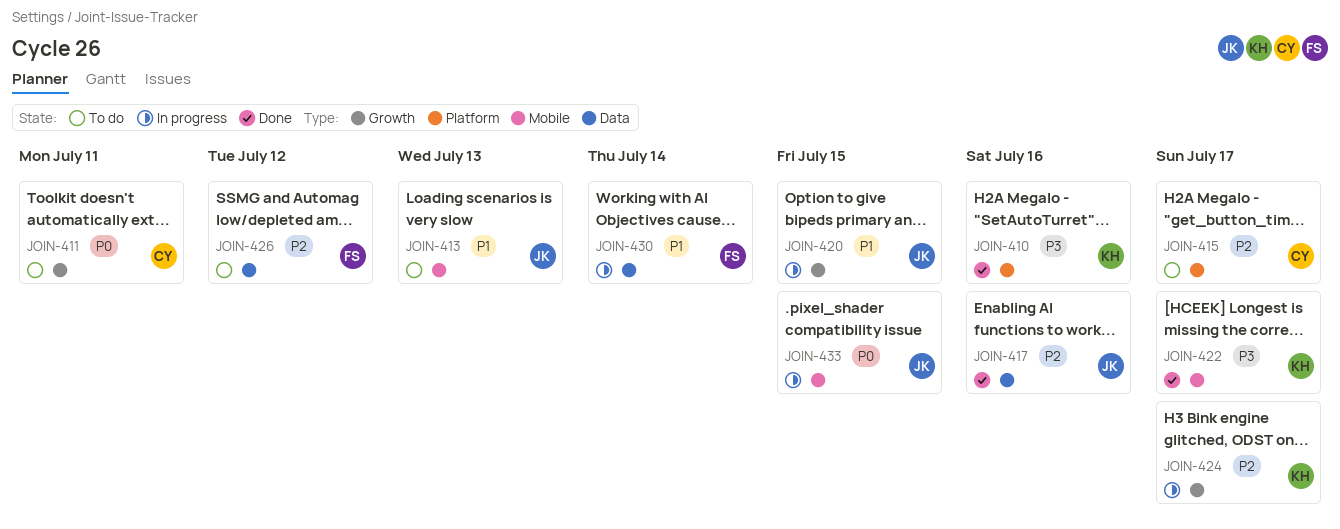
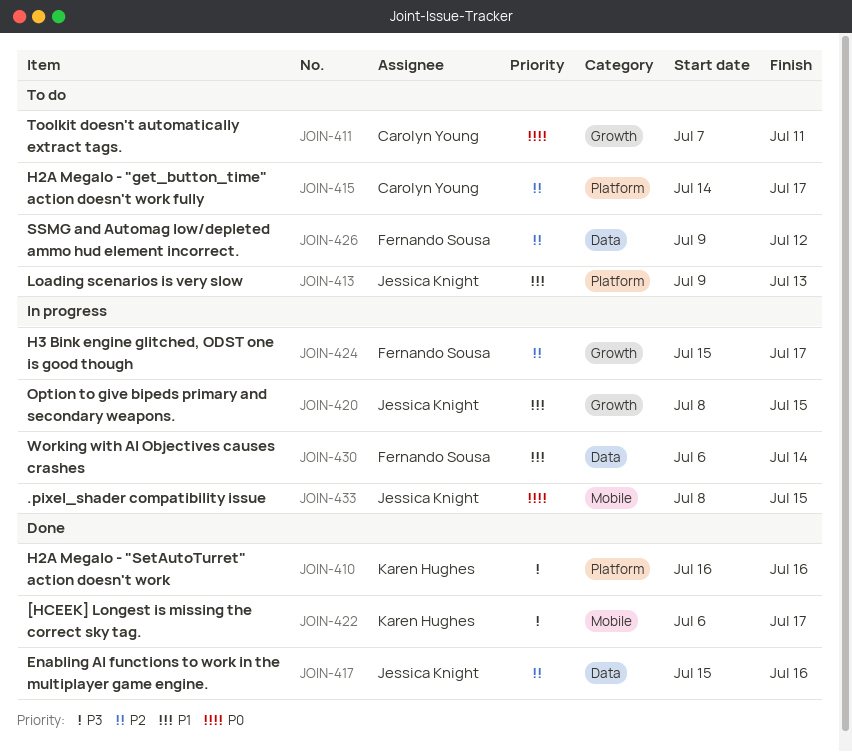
JOIN-413, label: Mobile -> Platform
JOIN-424, owner: Karen Hughes -> Fernando Sousa

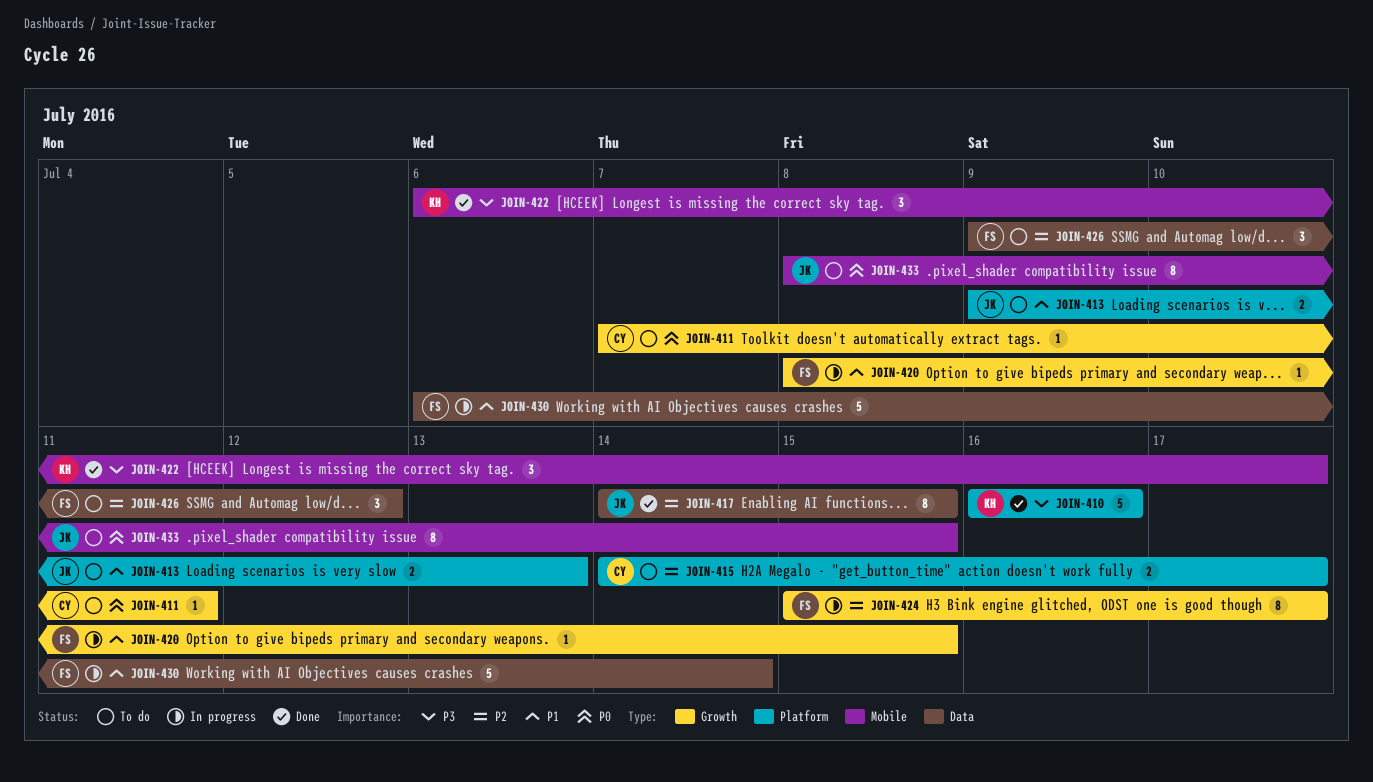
JOIN-417, start: Jul 15 -> Jul 14
JOIN-417, due: Jul 16 -> Jul 15
JOIN-420, owner: Jessica Knight -> Fernando Sousa
JOIN-433, status: In progress -> To do

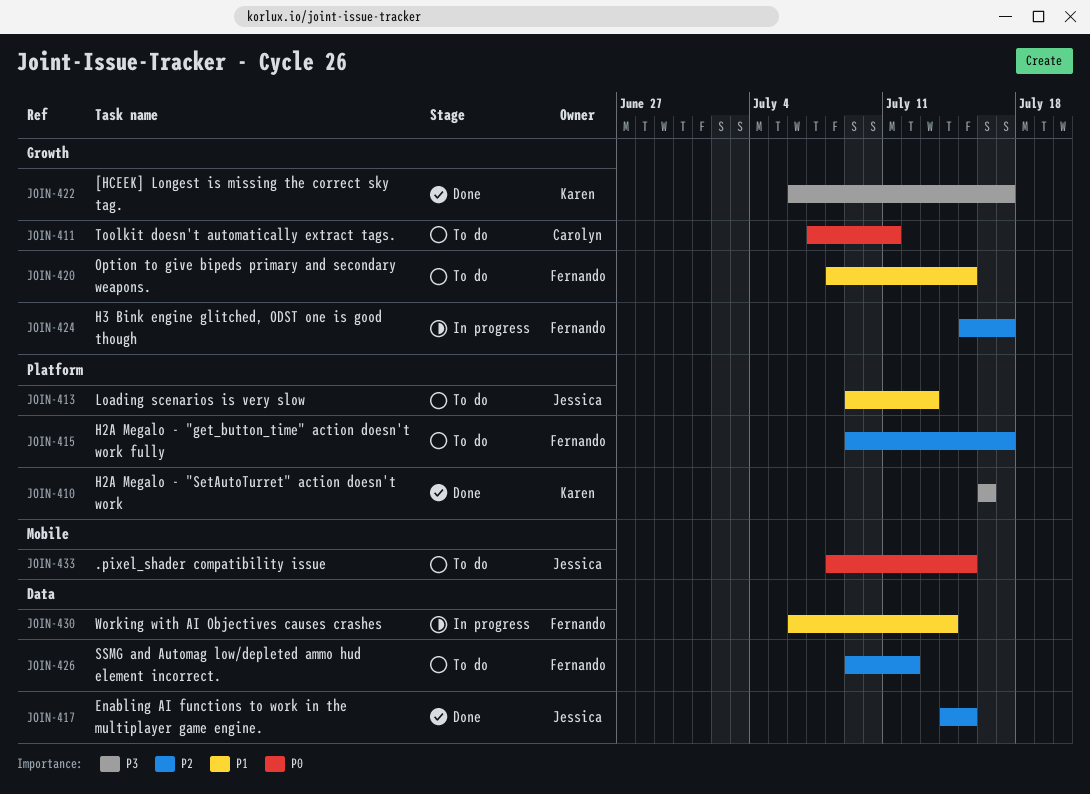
JOIN-415, owner: Carolyn -> Fernando
JOIN-415, start: Jul 14 -> Jul 9
JOIN-420, status: In progress -> To do
JOIN-422, label: Mobile -> Growth

